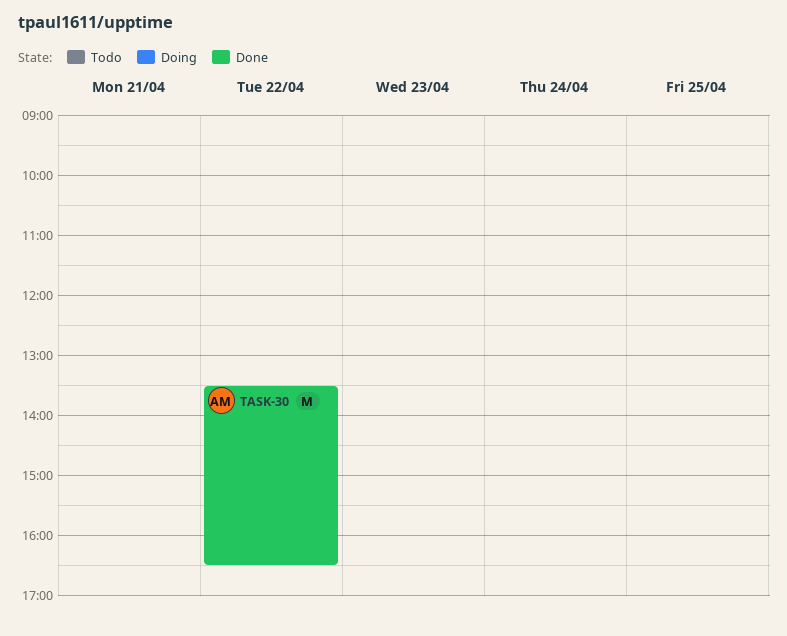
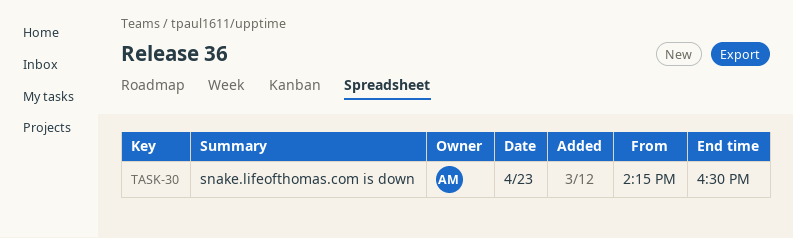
TASK-30, day: Apr 22 -> Apr 23
TASK-30, begins: 13:30 -> 14:15

